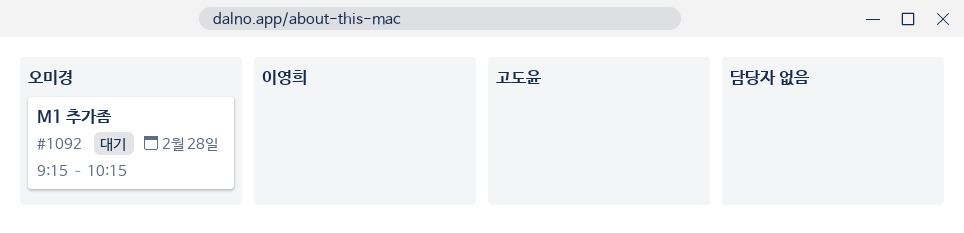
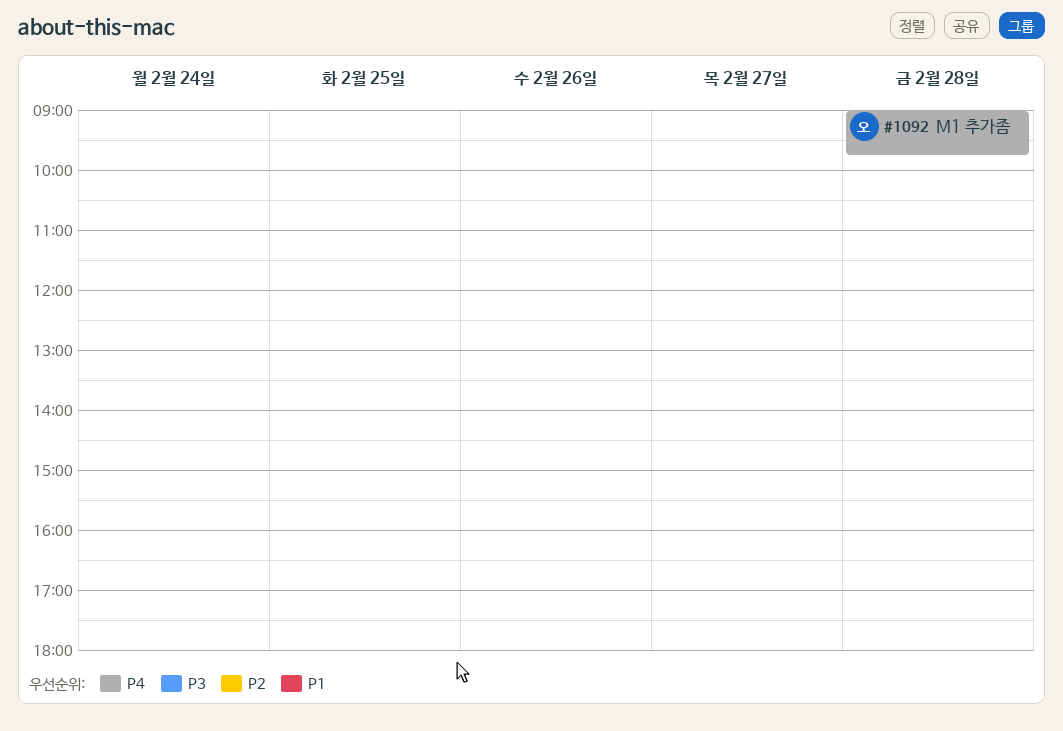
#1092, begins: 09:15 -> 09:00
#1092, ends: 10:15 -> 09:45

